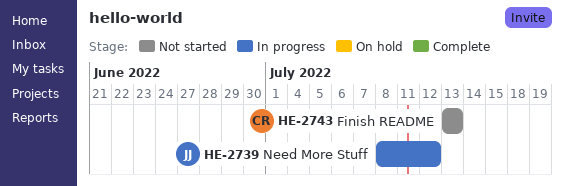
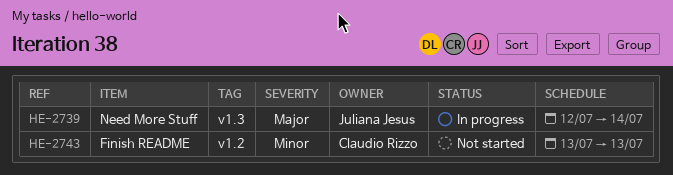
HE-2739, start: Jul 8 -> Jul 12
HE-2739, due: Jul 12 -> Jul 14

